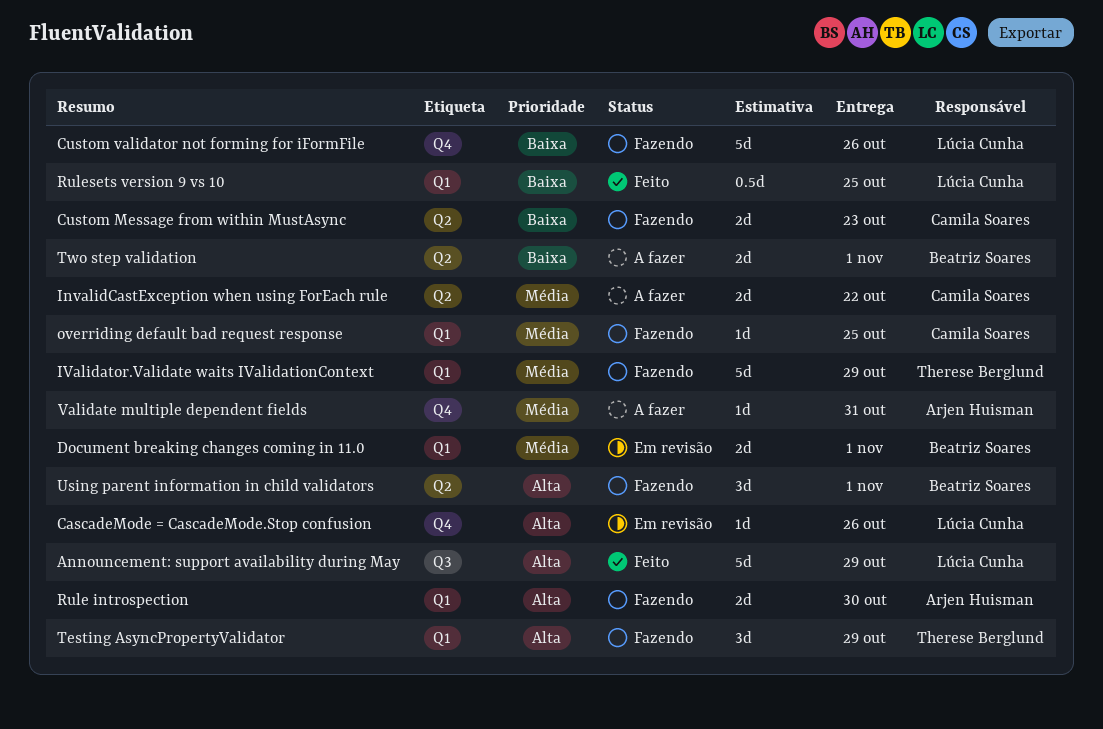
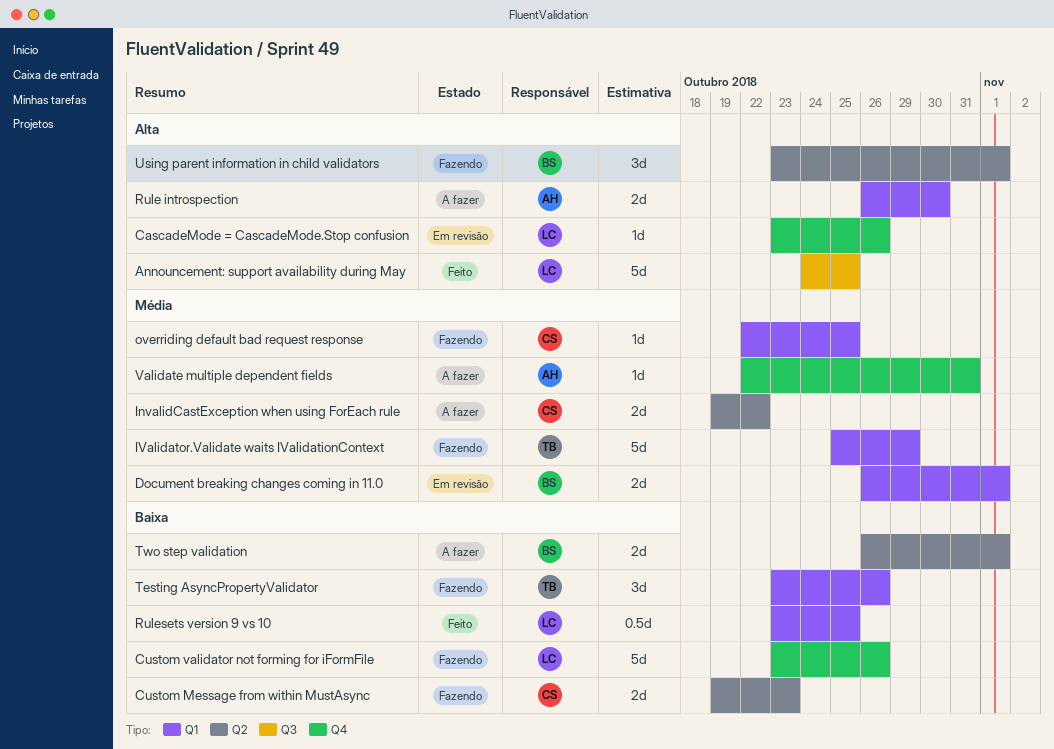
Announcement: support availability during May, due: Oct 29 -> Oct 25
Rule introspection, status: Fazendo -> A fazer
Testing AsyncPropertyValidator, priority: Alta -> Baixa
Testing AsyncPropertyValidator, due: Oct 29 -> Oct 26

